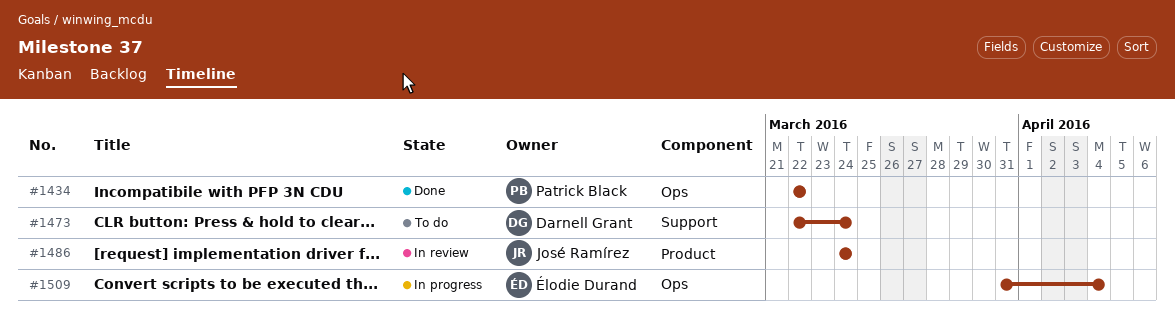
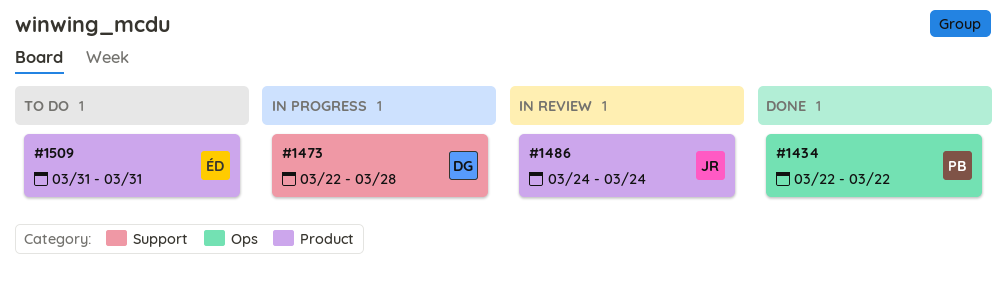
#1473, status: To do -> In progress
#1473, due: Mar 24 -> Mar 28
#1509, status: In progress -> To do
#1509, label: Ops -> Product
#1509, due: Apr 4 -> Mar 31

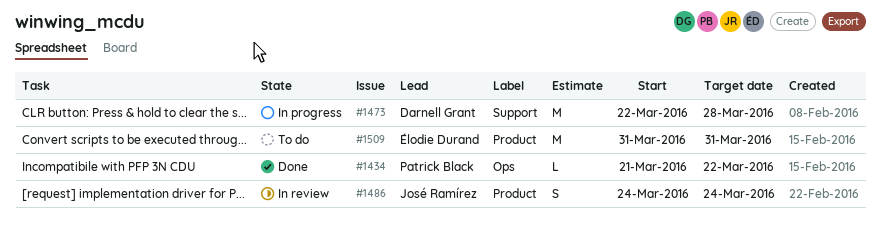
#1434, start: Mar 22 -> Mar 21

